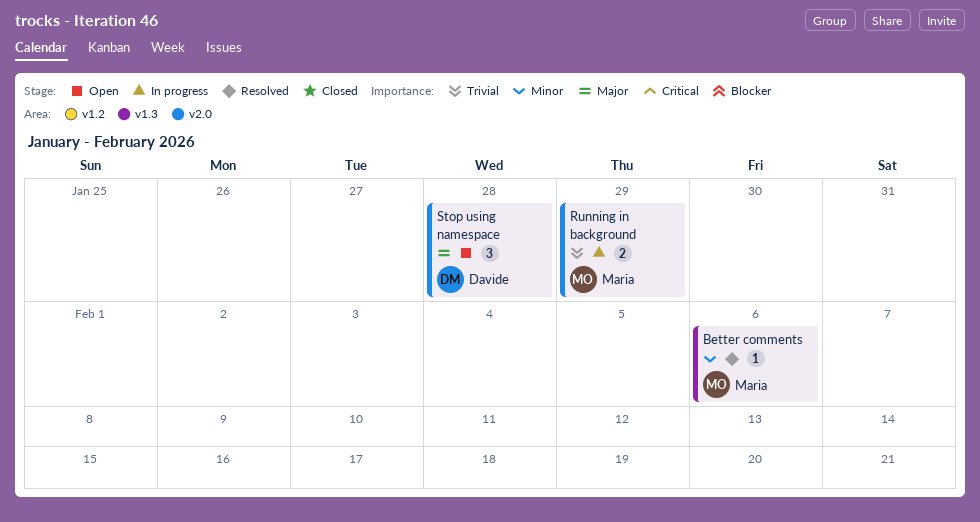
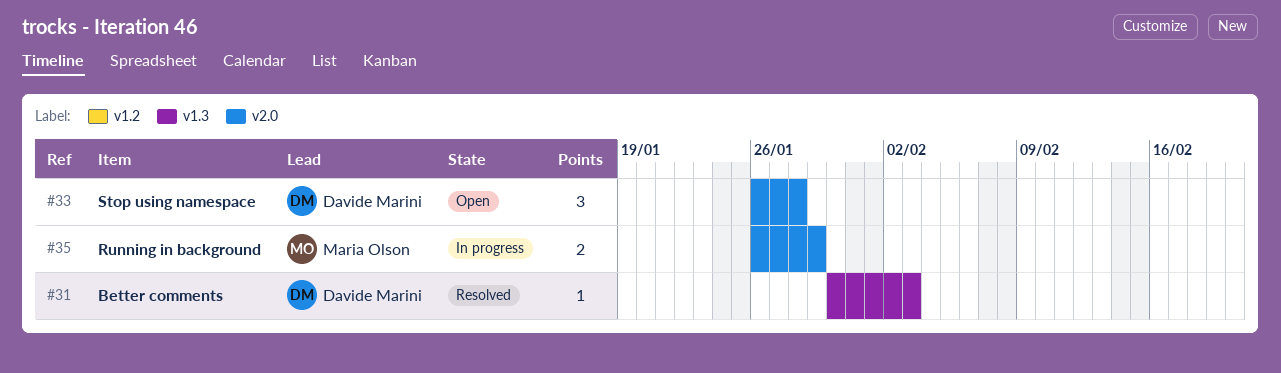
Better comments, owner: Maria Olson -> Davide Marini
Better comments, due: Feb 6 -> Feb 3

